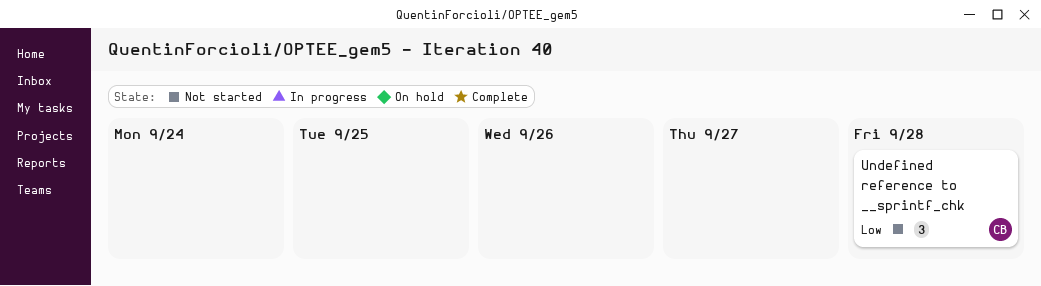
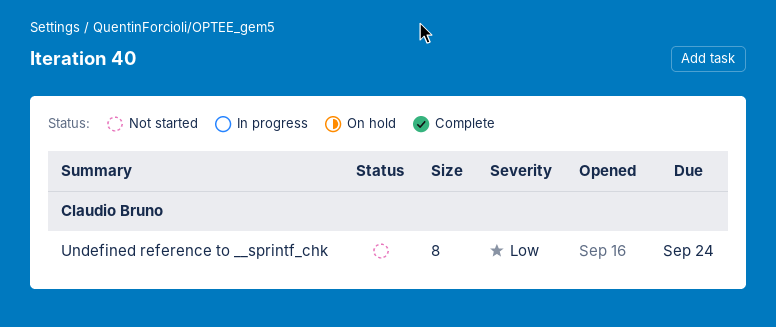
Undefined reference to __sprintf_chk, estimate: 3 -> 8
Undefined reference to __sprintf_chk, due: Sep 28 -> Sep 24

